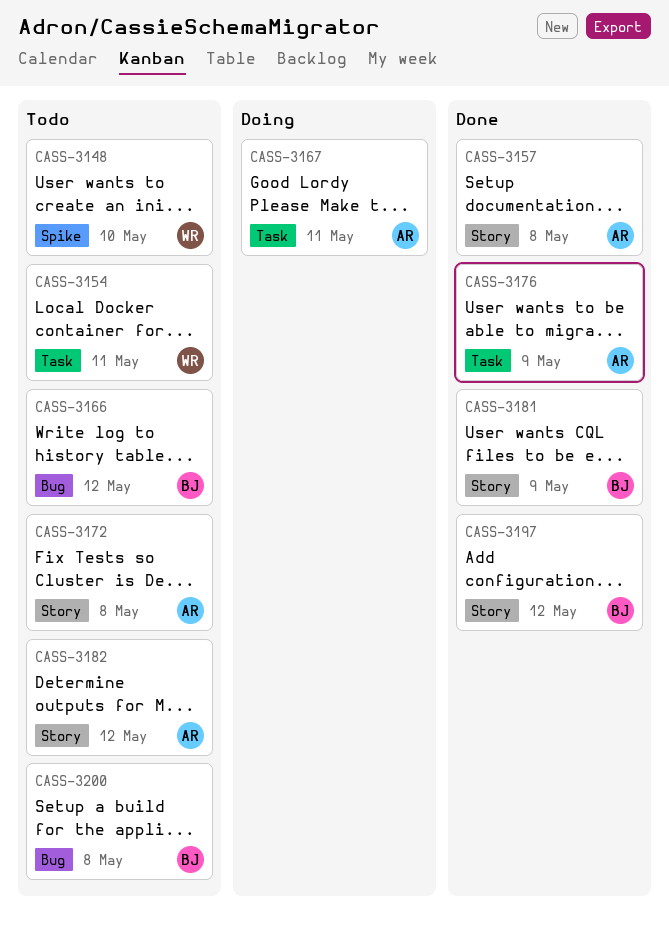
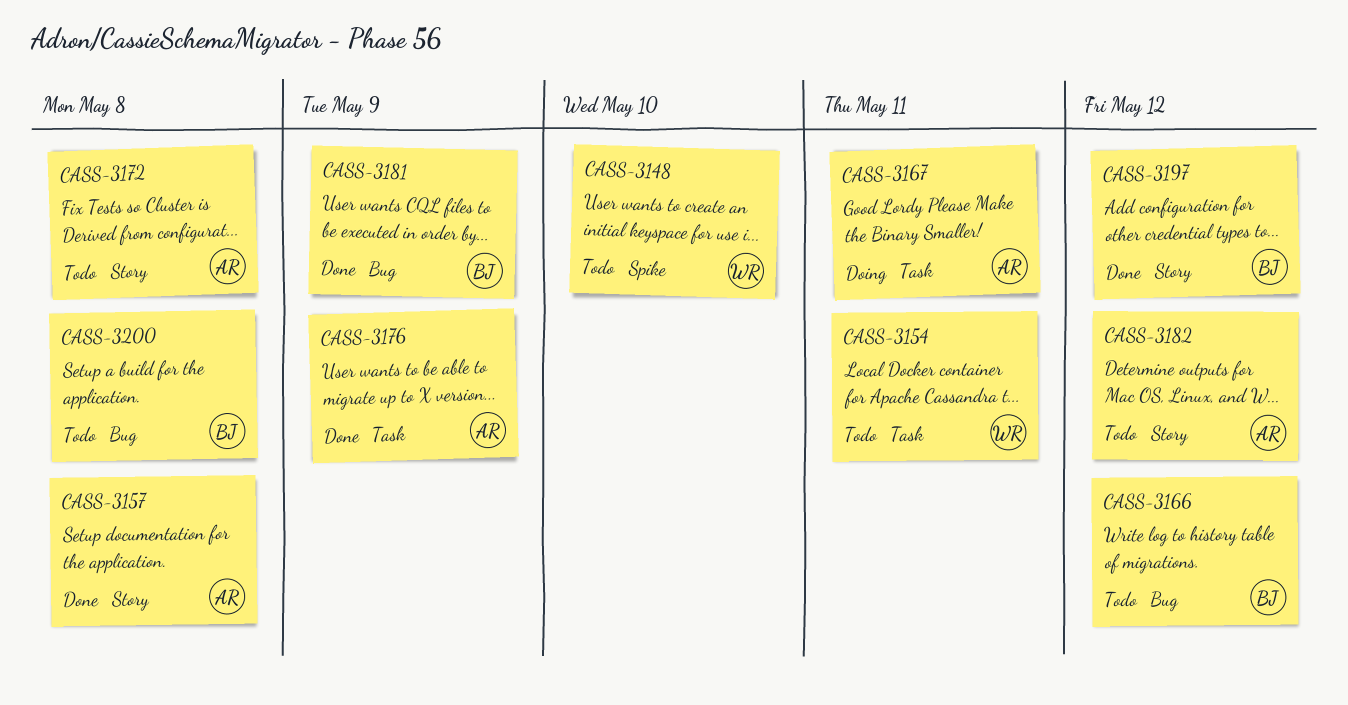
CASS-3181, label: Story -> Bug

